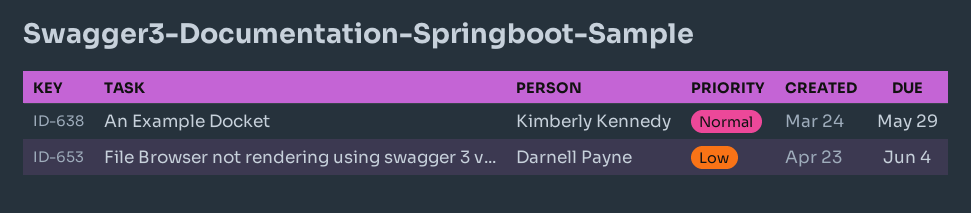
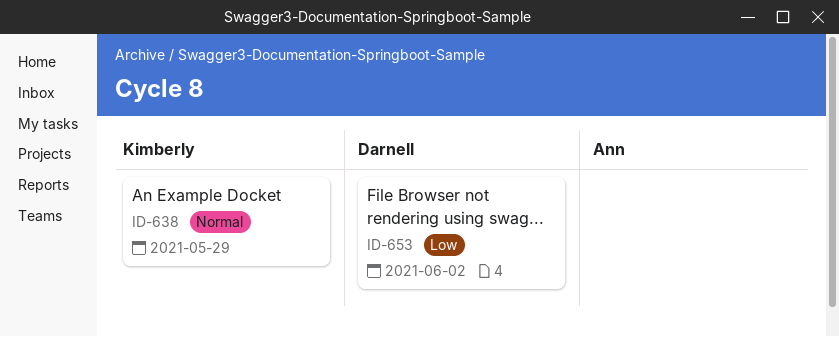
ID-653, due: Jun 4 -> Jun 2

